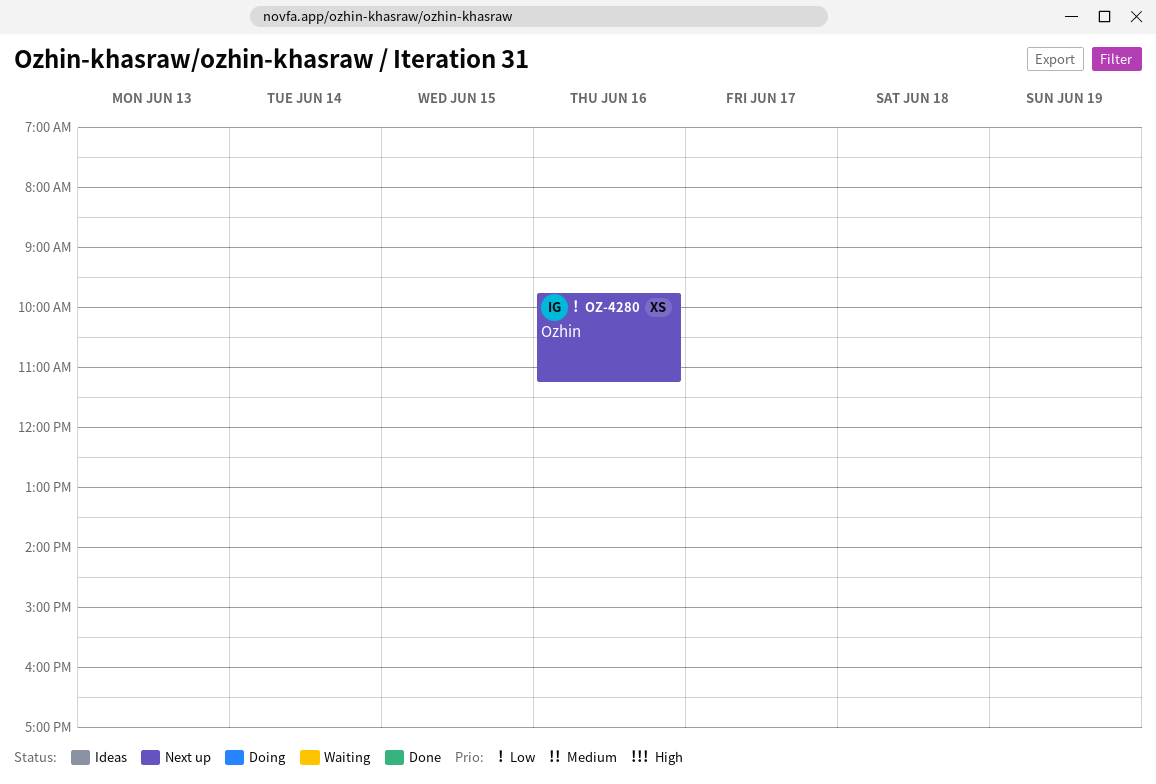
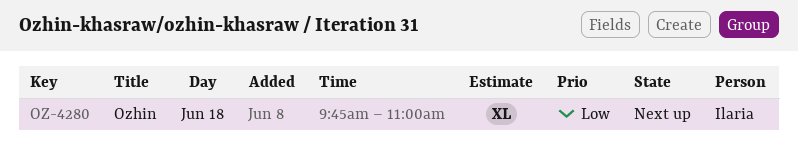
OZ-4280, estimate: XS -> XL
OZ-4280, day: Jun 16 -> Jun 18
OZ-4280, ends: 11:15 -> 11:00

